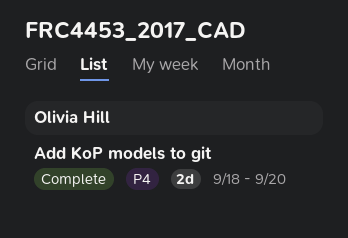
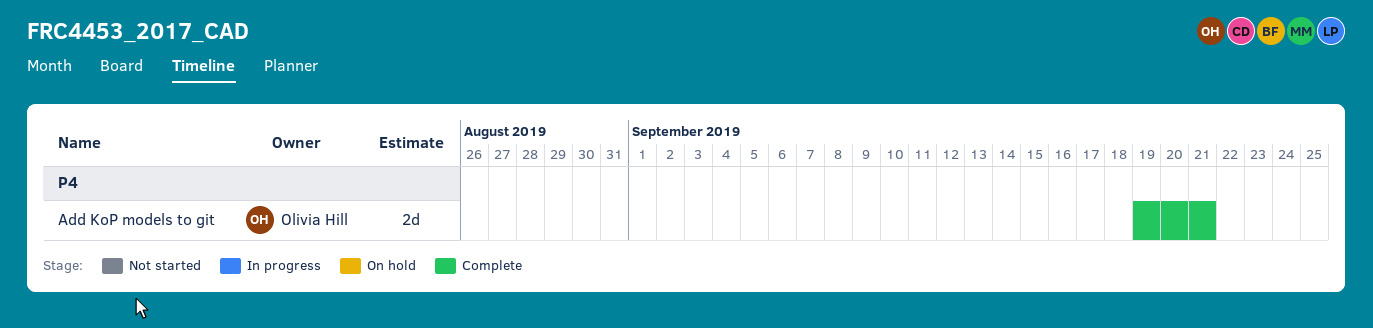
Add KoP models to git, start: Sep 18 -> Sep 19
Add KoP models to git, due: Sep 20 -> Sep 21

